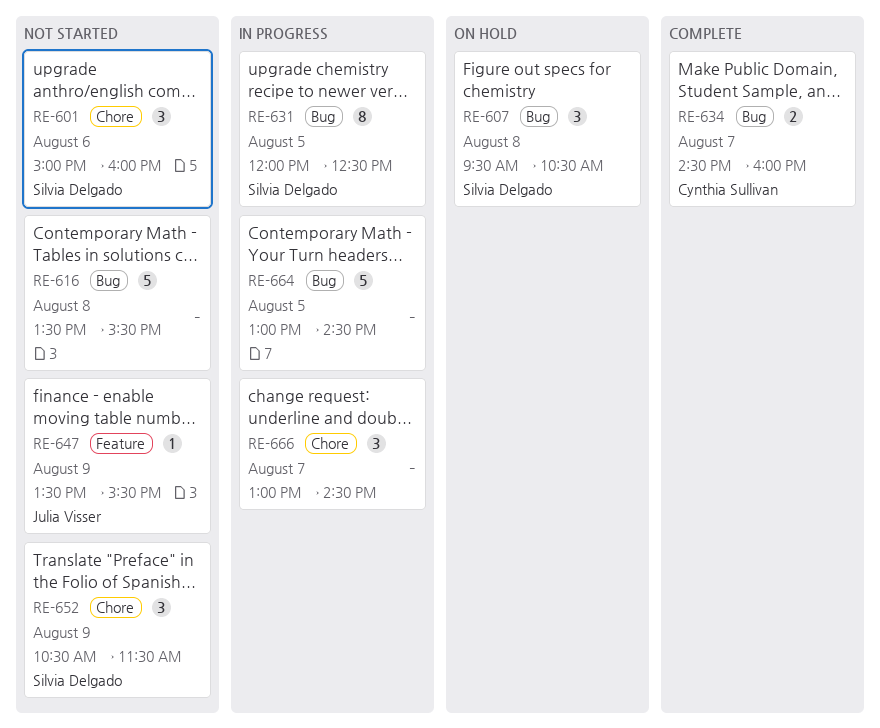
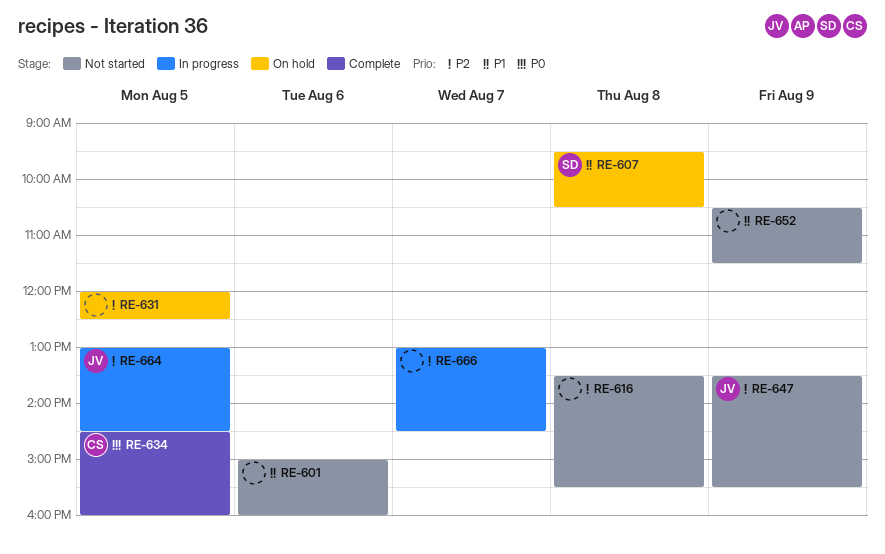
RE-601, owner: Silvia Delgado -> none
RE-631, status: In progress -> On hold
RE-631, owner: Silvia Delgado -> none
RE-634, day: Aug 7 -> Aug 5
RE-652, owner: Silvia Delgado -> none
RE-664, owner: none -> Julia Visser

